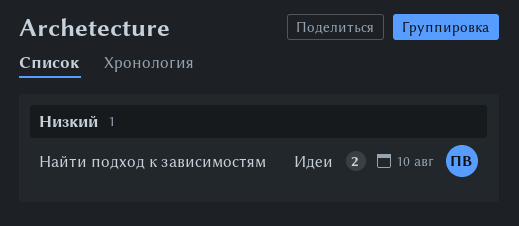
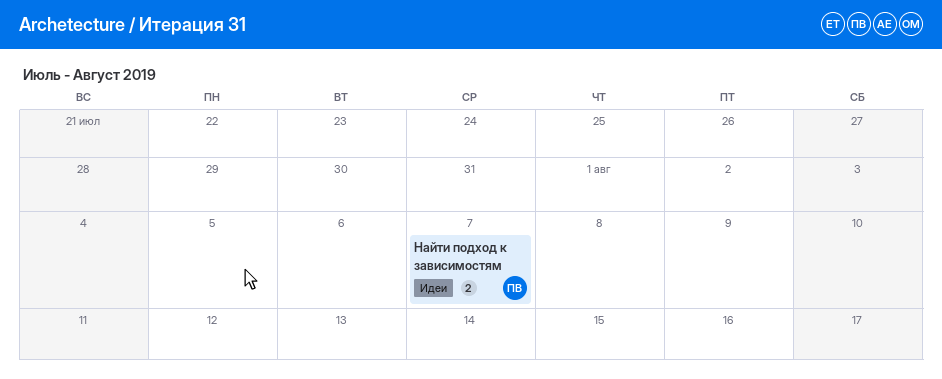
Найти подход к зависимостям, due: Aug 10 -> Aug 7

